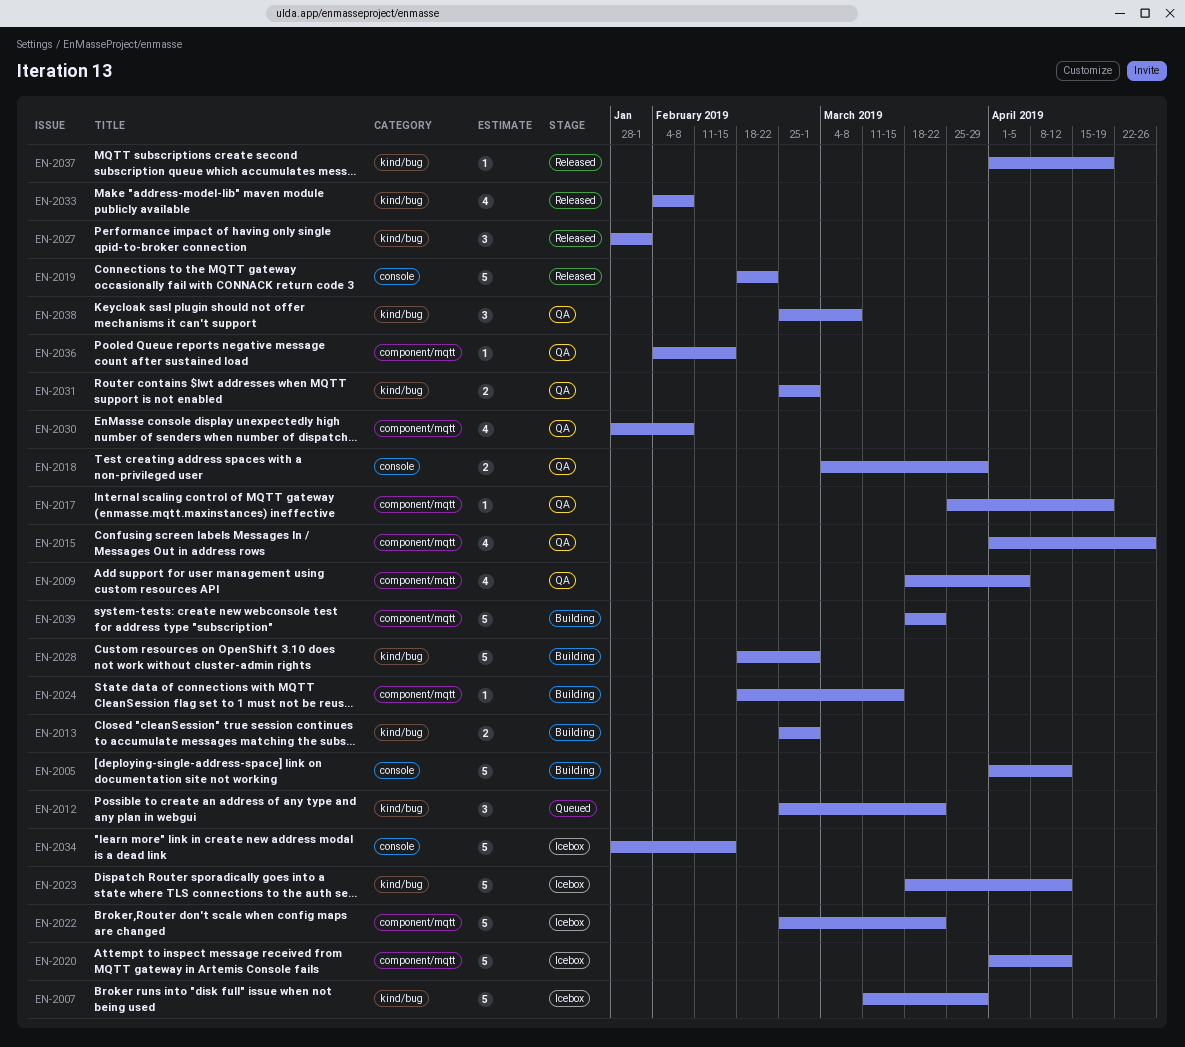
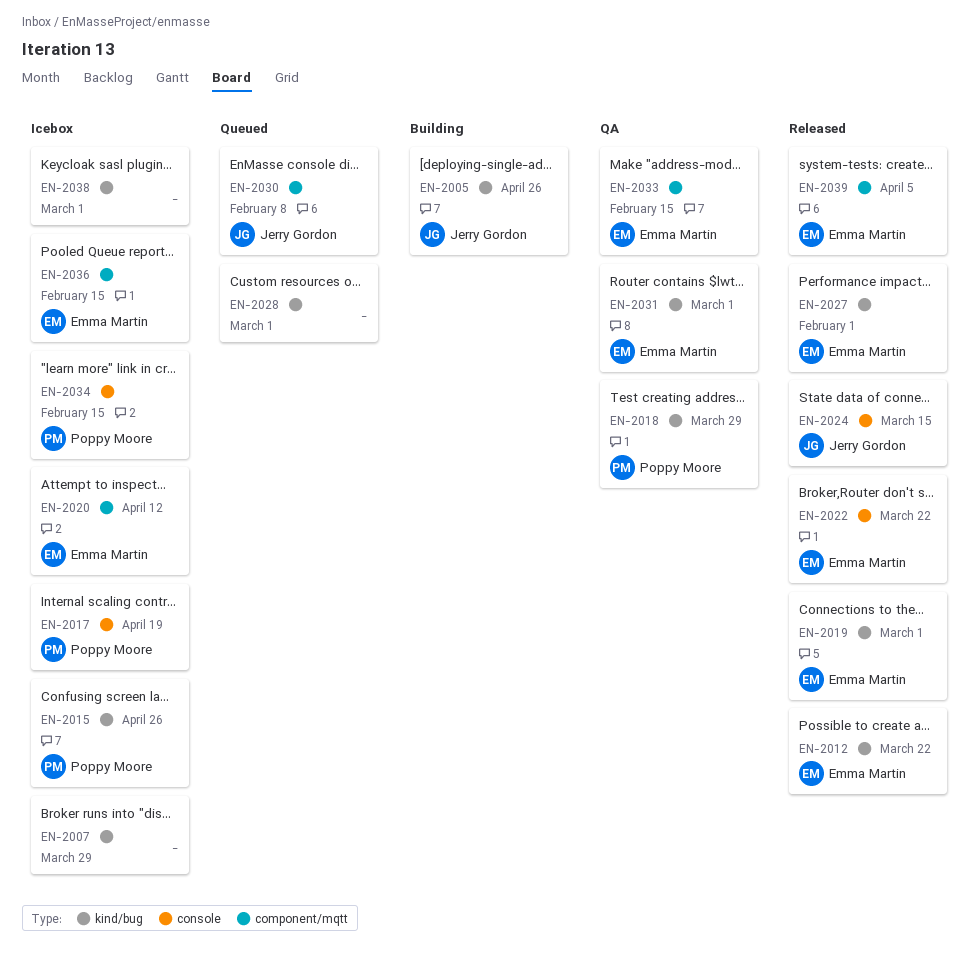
EN-2005, label: console -> kind/bug
EN-2005, due: Apr 12 -> Apr 26
EN-2009: present -> none
EN-2012, status: Queued -> Released
EN-2013: present -> none
EN-2015, status: QA -> Icebox
EN-2015, label: component/mqtt -> kind/bug
EN-2017, status: QA -> Icebox
EN-2017, label: component/mqtt -> console
EN-2018, label: console -> kind/bug
EN-2019, label: console -> kind/bug
EN-2019, due: Feb 22 -> Mar 1
EN-2022, status: Icebox -> Released
EN-2022, label: component/mqtt -> console
EN-2023: present -> none
EN-2024, status: Building -> Released
EN-2024, label: component/mqtt -> console
EN-2028, status: Building -> Queued
EN-2030, status: QA -> Queued
EN-2033, status: Released -> QA
EN-2033, label: kind/bug -> component/mqtt
EN-2033, due: Feb 8 -> Feb 15
EN-2036, status: QA -> Icebox
EN-2037: present -> none
EN-2038, status: QA -> Icebox
EN-2038, due: Mar 8 -> Mar 1
EN-2039, status: Building -> Released
EN-2039, due: Mar 22 -> Apr 5

